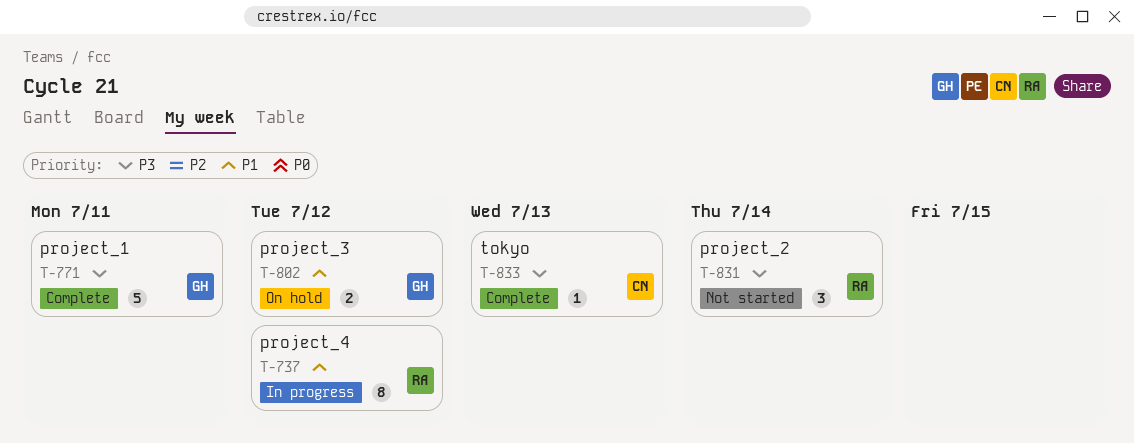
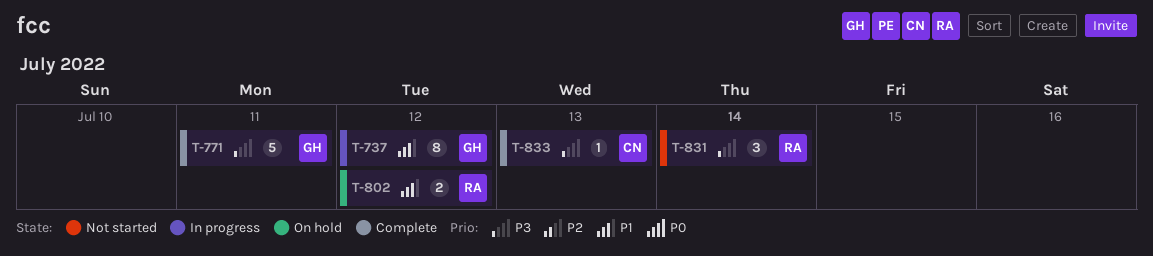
T-737, owner: RA -> GH
T-802, owner: GH -> RA

